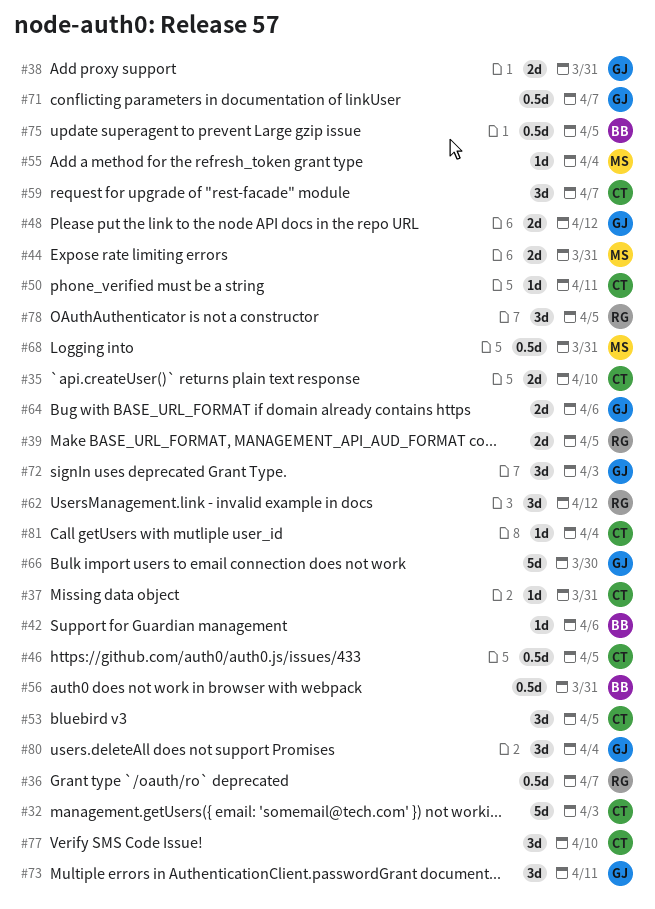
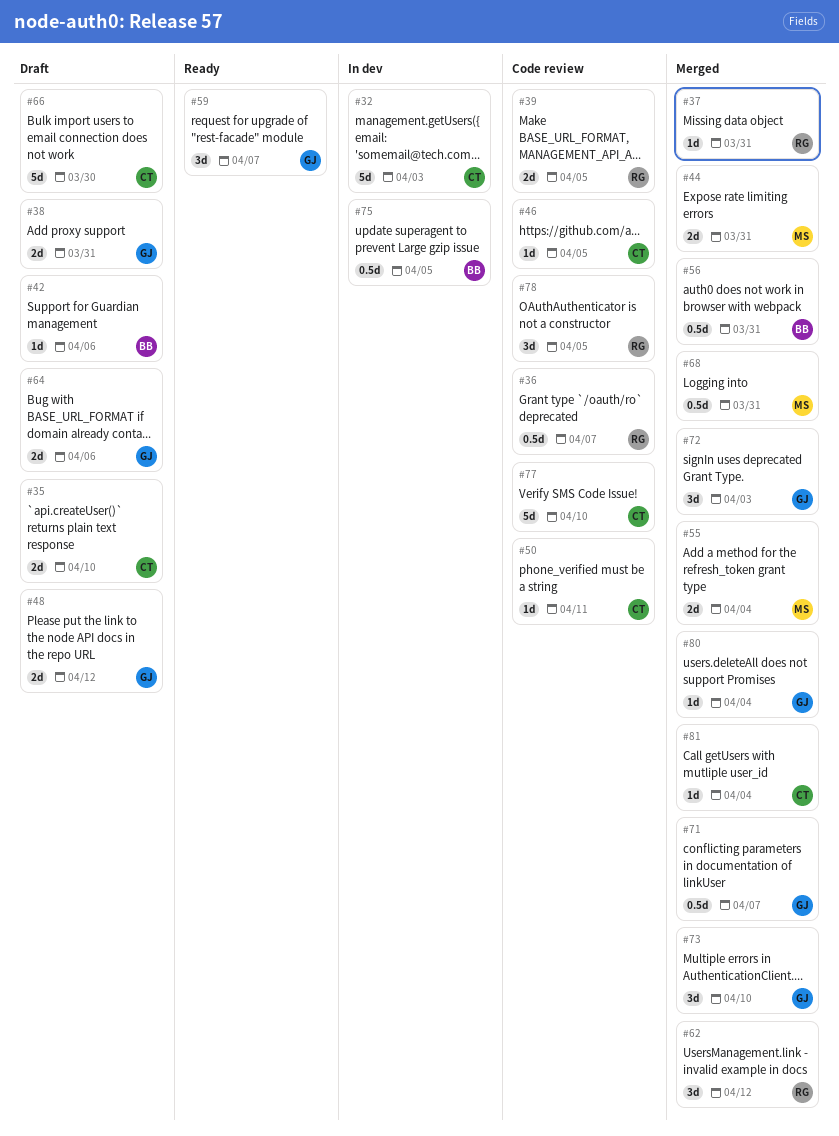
#37, owner: CT -> RG
#46, estimate: 0.5d -> 1d
#53: present -> none
#55, estimate: 1d -> 2d
#59, owner: CT -> GJ
#66, owner: GJ -> CT
#73, due: Apr 11 -> Apr 10
#77, estimate: 3d -> 5d
#80, estimate: 3d -> 1d

